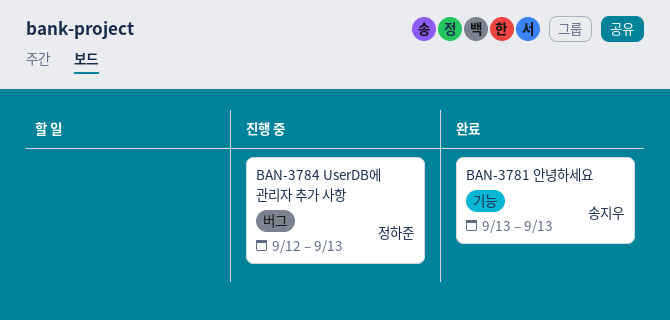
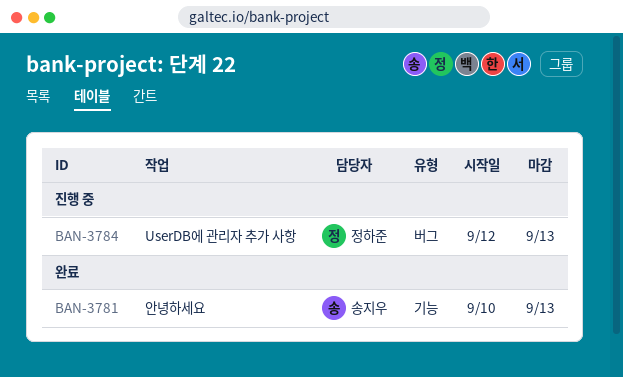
BAN-3781, start: Sep 13 -> Sep 10

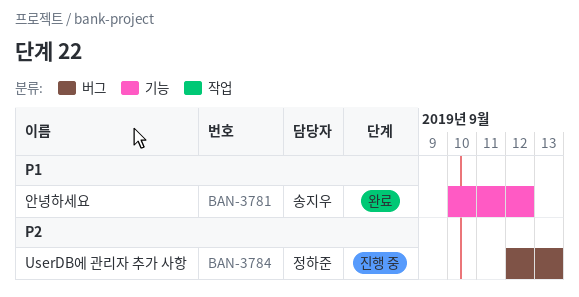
BAN-3781, due: Sep 13 -> Sep 12

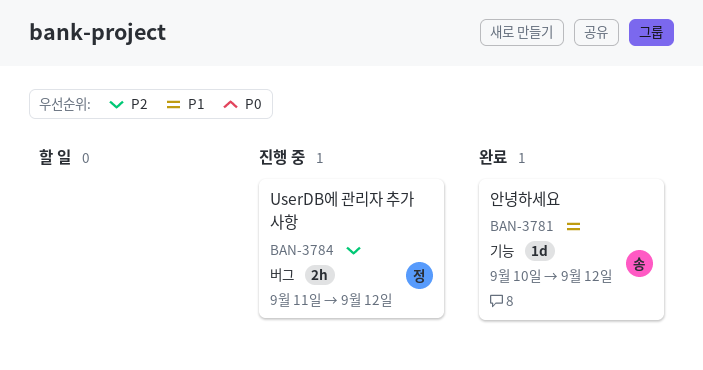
BAN-3784, start: Sep 12 -> Sep 11
BAN-3784, due: Sep 13 -> Sep 12

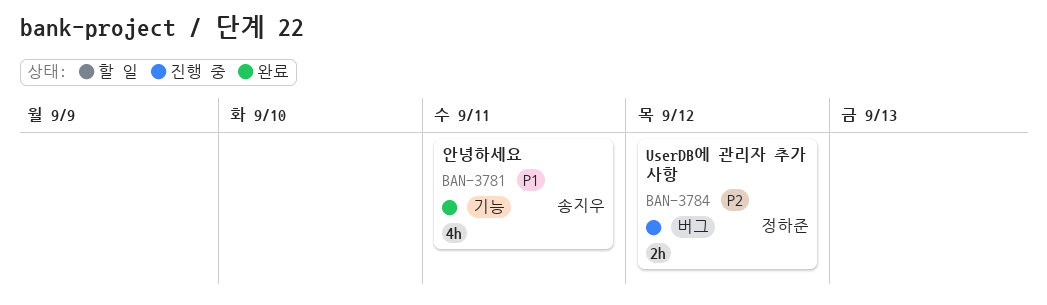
BAN-3781, estimate: 1d -> 4h
BAN-3781, due: Sep 12 -> Sep 11

